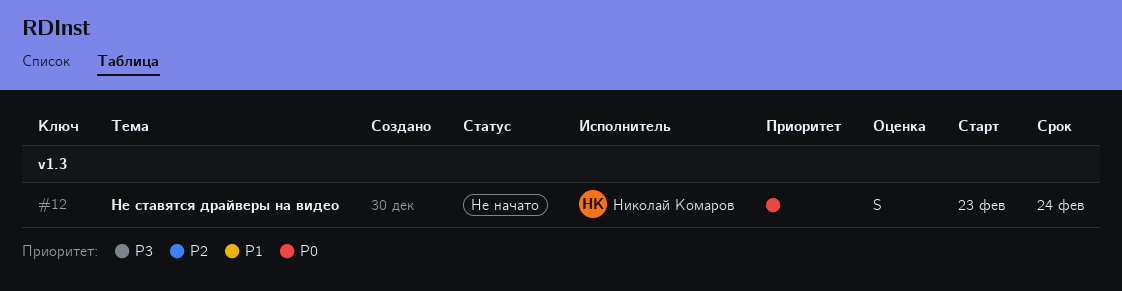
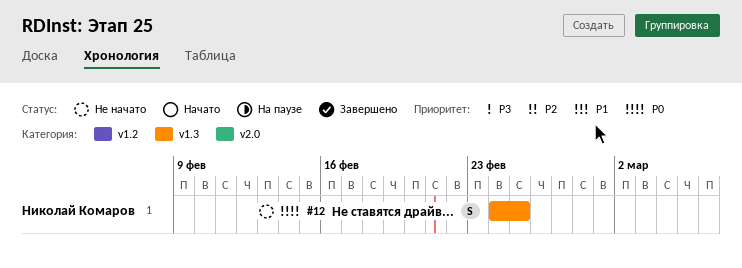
#12, start: Feb 23 -> Feb 24
#12, due: Feb 24 -> Feb 25

